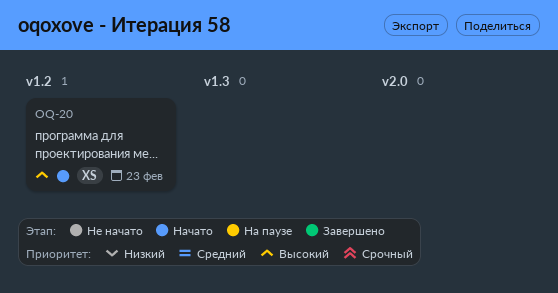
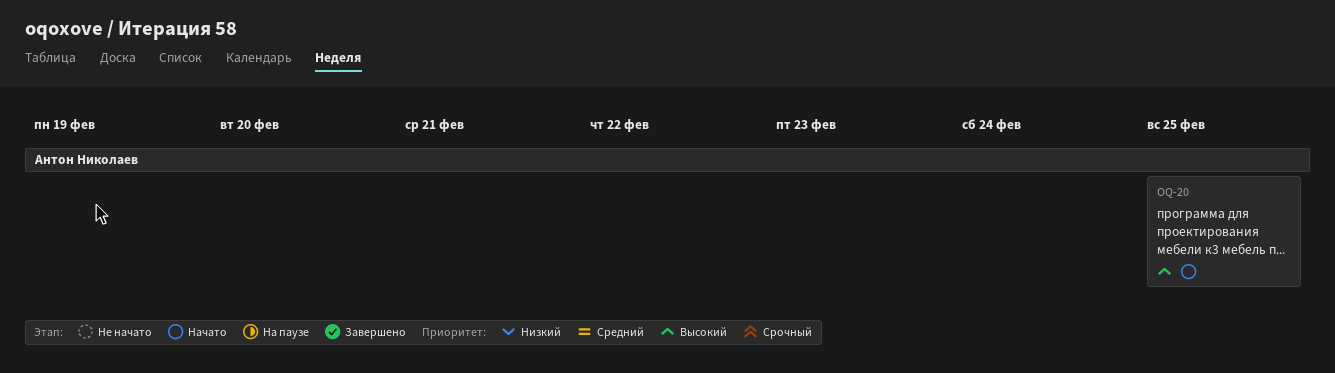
OQ-20, due: Feb 23 -> Feb 25

